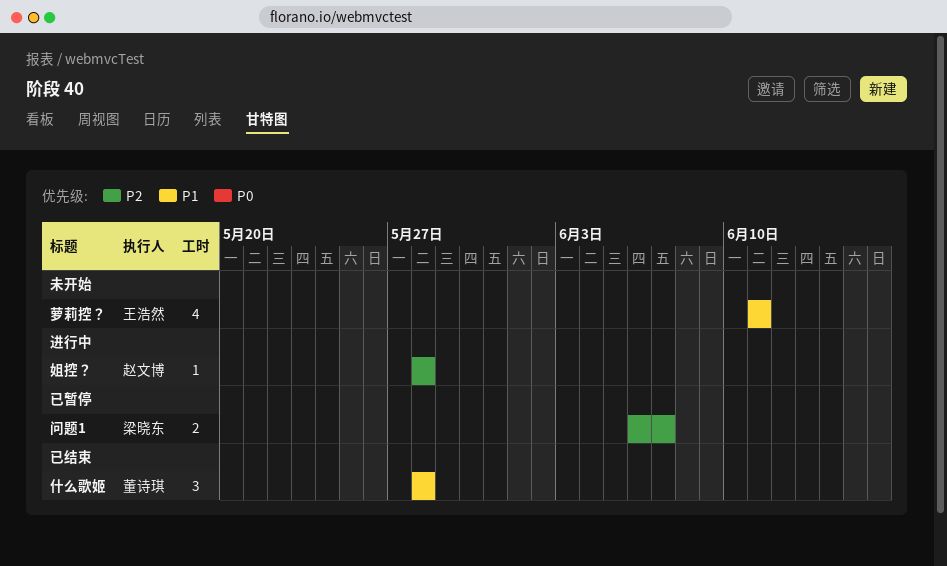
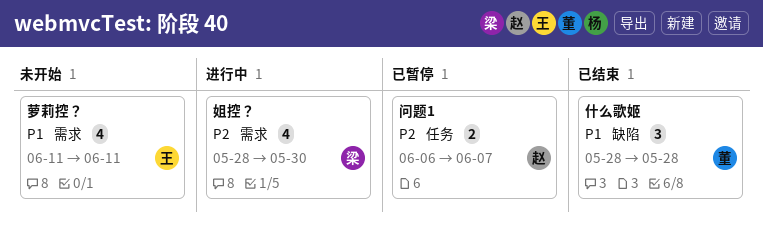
姐控？, owner: 赵文博 -> 梁晓东
姐控？, estimate: 1 -> 4
姐控？, due: May 28 -> May 30
问题1, owner: 梁晓东 -> 赵文博

